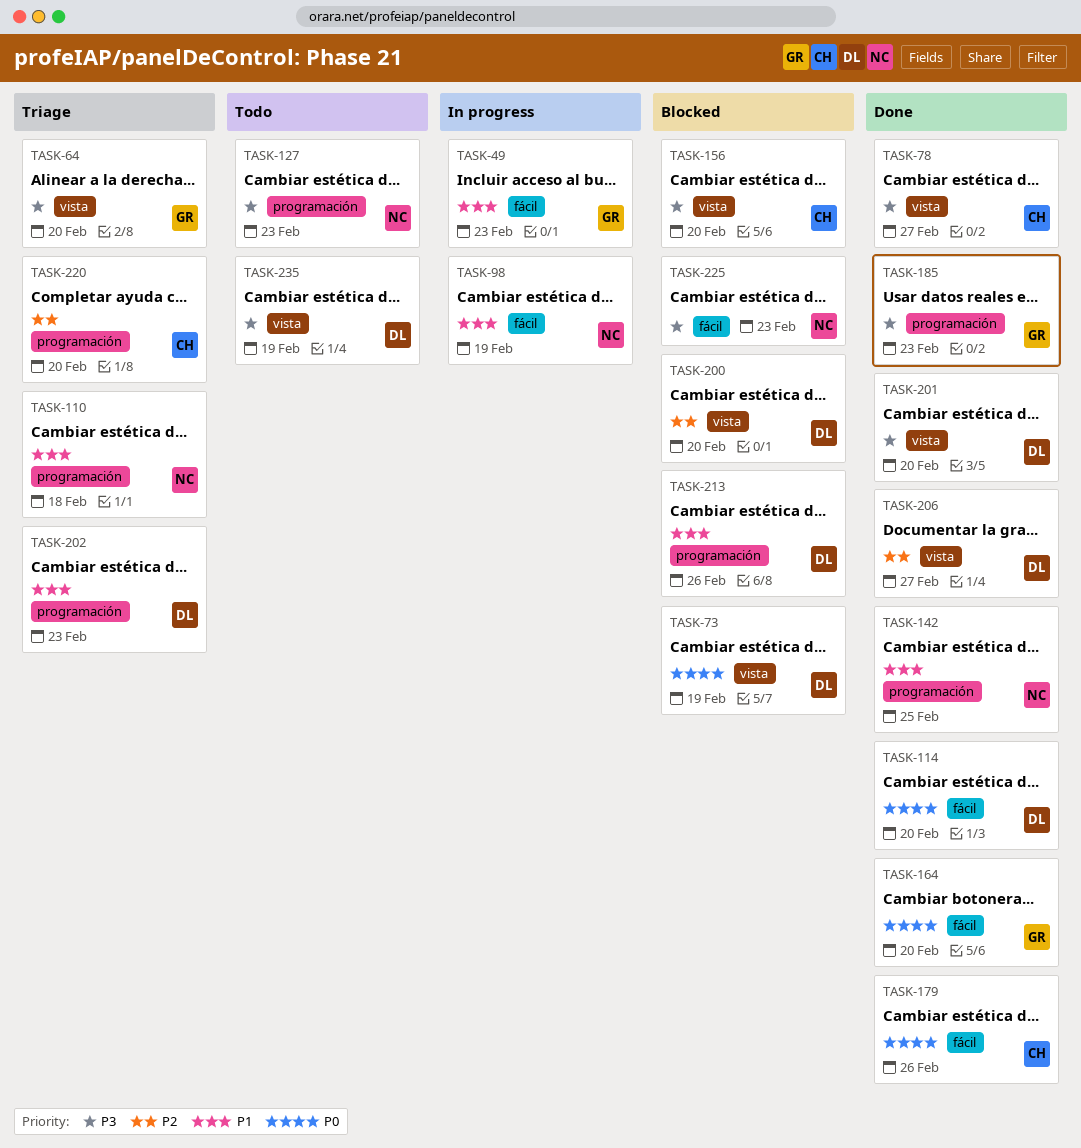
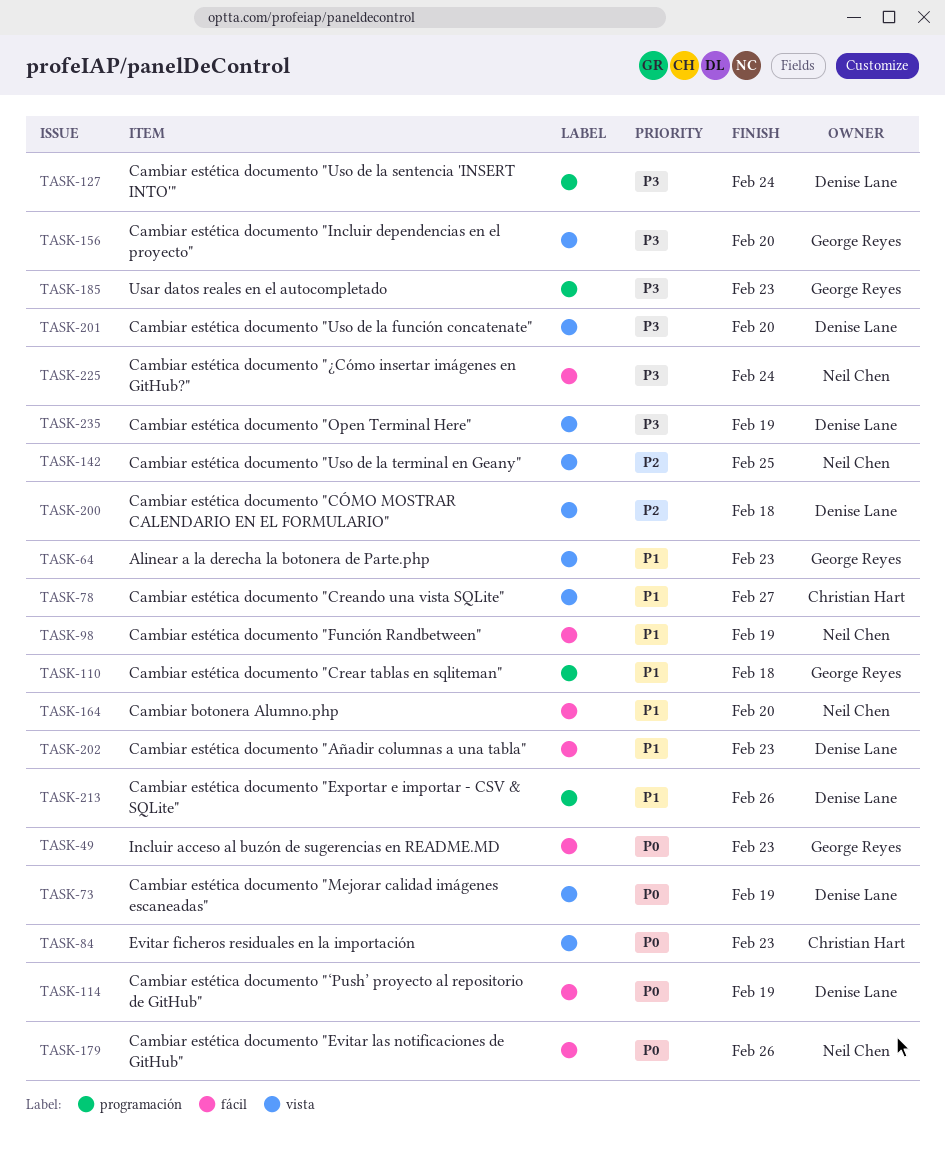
TASK-49, priority: P1 -> P0
TASK-64, priority: P3 -> P1
TASK-64, due: Feb 20 -> Feb 23
TASK-78, priority: P3 -> P1
TASK-84: none -> present
TASK-110, owner: Neil Chen -> George Reyes
TASK-114, due: Feb 20 -> Feb 19
TASK-127, owner: Neil Chen -> Denise Lane
TASK-127, due: Feb 23 -> Feb 24
TASK-142, priority: P1 -> P2
TASK-142, label: programación -> vista
TASK-156, owner: Christian Hart -> George Reyes
TASK-164, owner: George Reyes -> Neil Chen
TASK-164, priority: P0 -> P1
TASK-179, owner: Christian Hart -> Neil Chen
TASK-200, due: Feb 20 -> Feb 18
TASK-202, label: programación -> fácil
TASK-206: present -> none
TASK-220: present -> none
TASK-225, due: Feb 23 -> Feb 24

